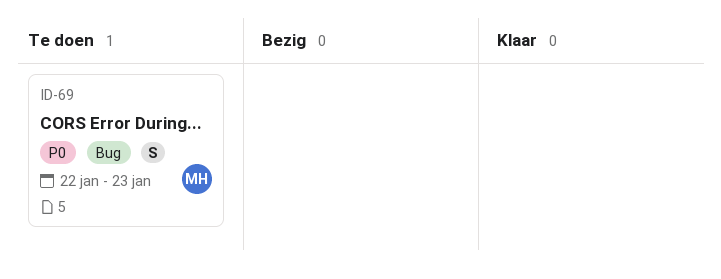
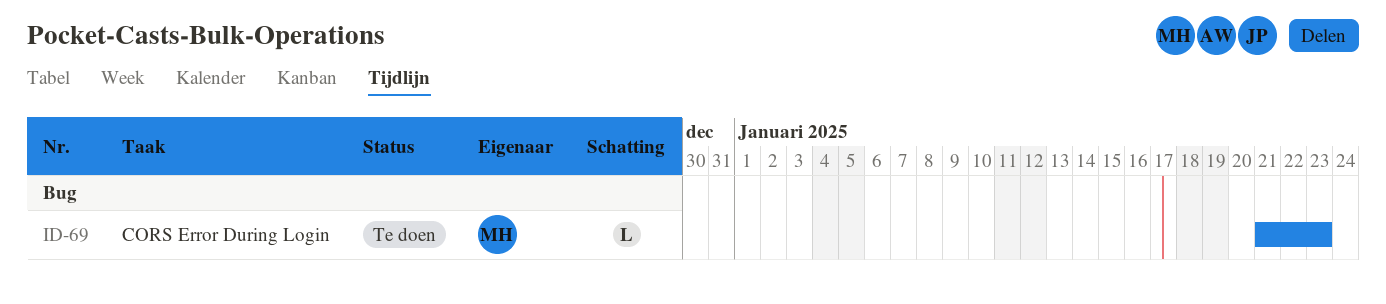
ID-69, estimate: S -> L
ID-69, start: Jan 22 -> Jan 21

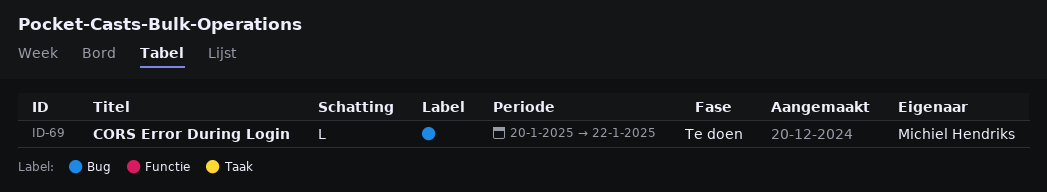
ID-69, start: Jan 21 -> Jan 20
ID-69, due: Jan 23 -> Jan 22

